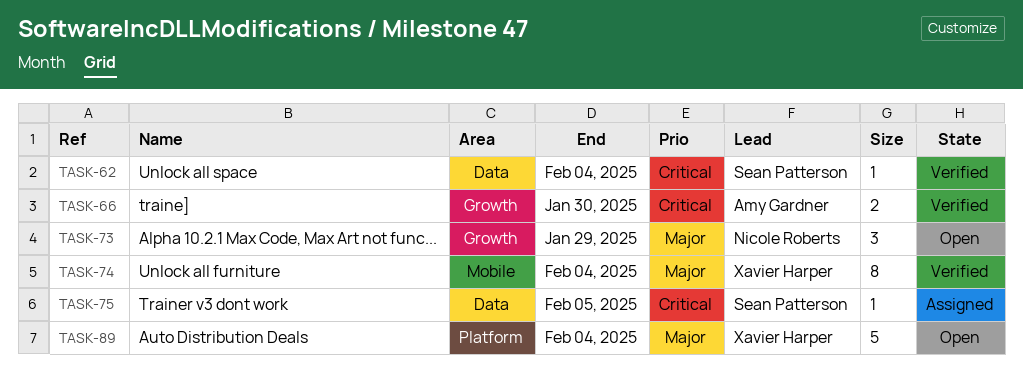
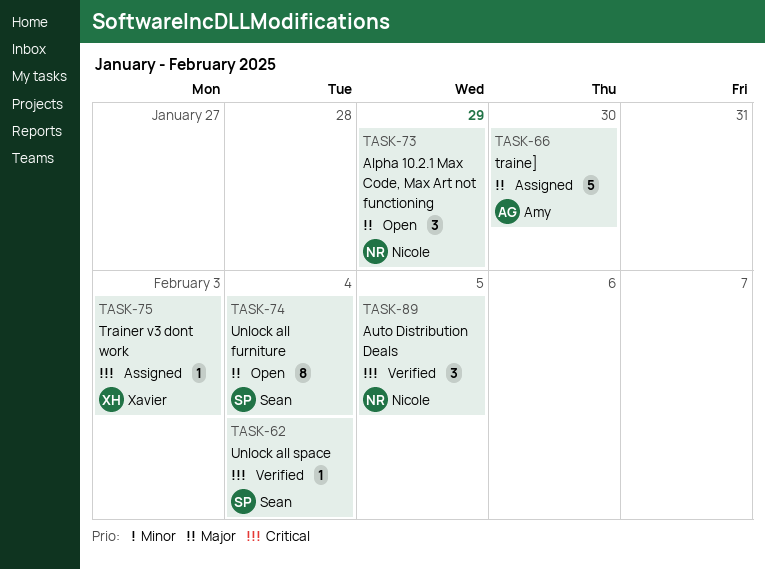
TASK-66, status: Verified -> Assigned
TASK-66, priority: Critical -> Major
TASK-66, estimate: 2 -> 5
TASK-74, status: Verified -> Open
TASK-74, owner: Xavier Harper -> Sean Patterson
TASK-75, owner: Sean Patterson -> Xavier Harper
TASK-75, due: Feb 5 -> Feb 3
TASK-89, status: Open -> Verified
TASK-89, owner: Xavier Harper -> Nicole Roberts
TASK-89, priority: Major -> Critical
TASK-89, estimate: 5 -> 3
TASK-89, due: Feb 4 -> Feb 5

